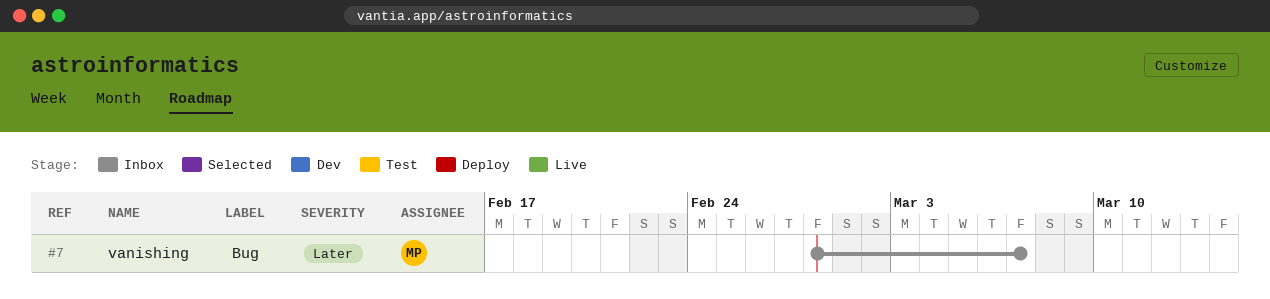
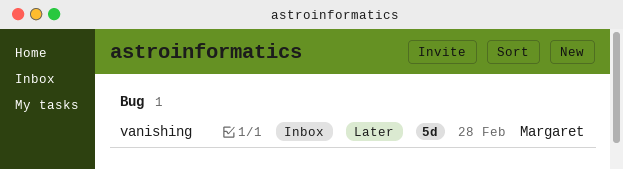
vanishing, due: Mar 7 -> Feb 28

